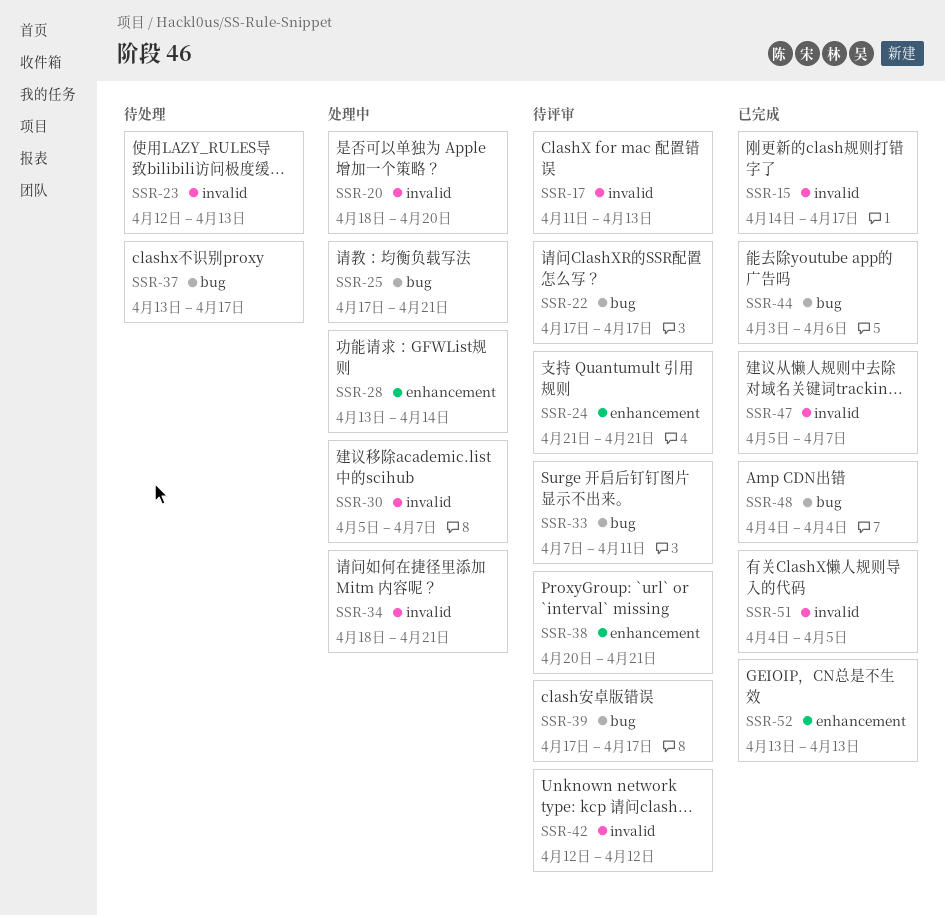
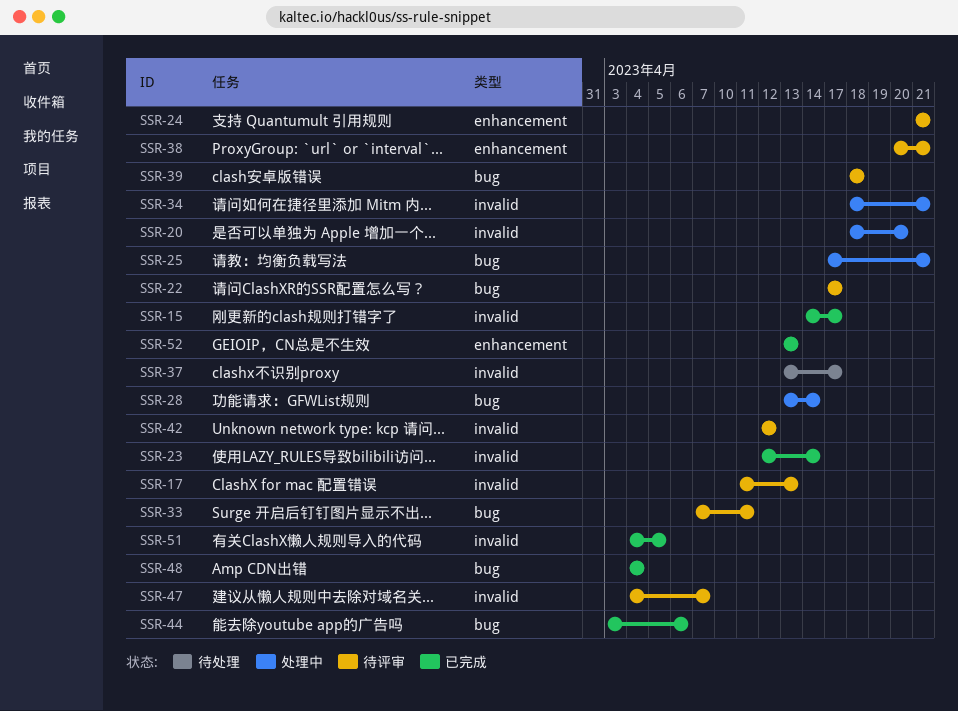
SSR-23, status: 待处理 -> 已完成
SSR-23, due: Apr 13 -> Apr 14
SSR-28, label: enhancement -> bug
SSR-30: present -> none
SSR-37, label: bug -> invalid
SSR-39, start: Apr 17 -> Apr 18
SSR-39, due: Apr 17 -> Apr 18
SSR-47, status: 已完成 -> 待评审
SSR-47, start: Apr 5 -> Apr 4

